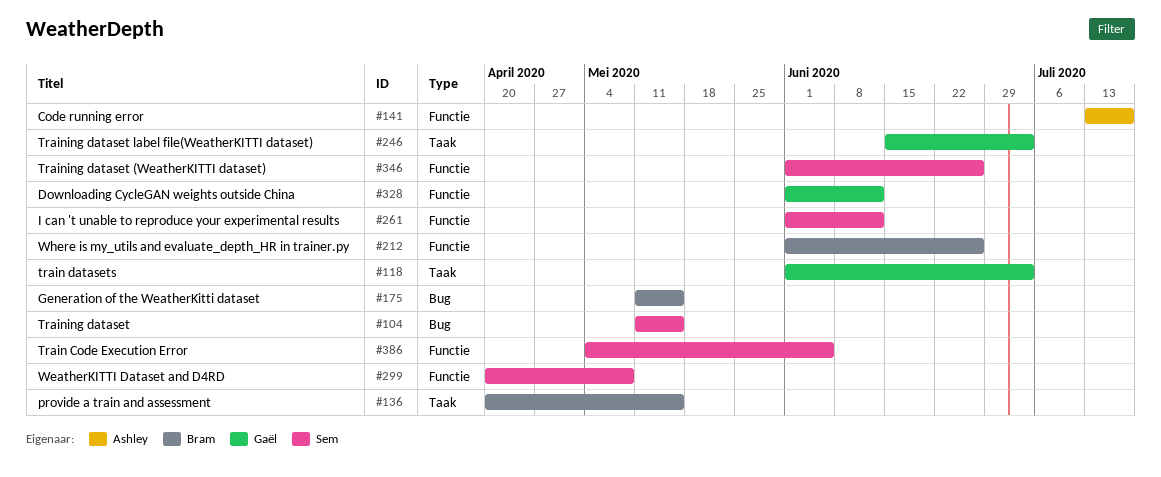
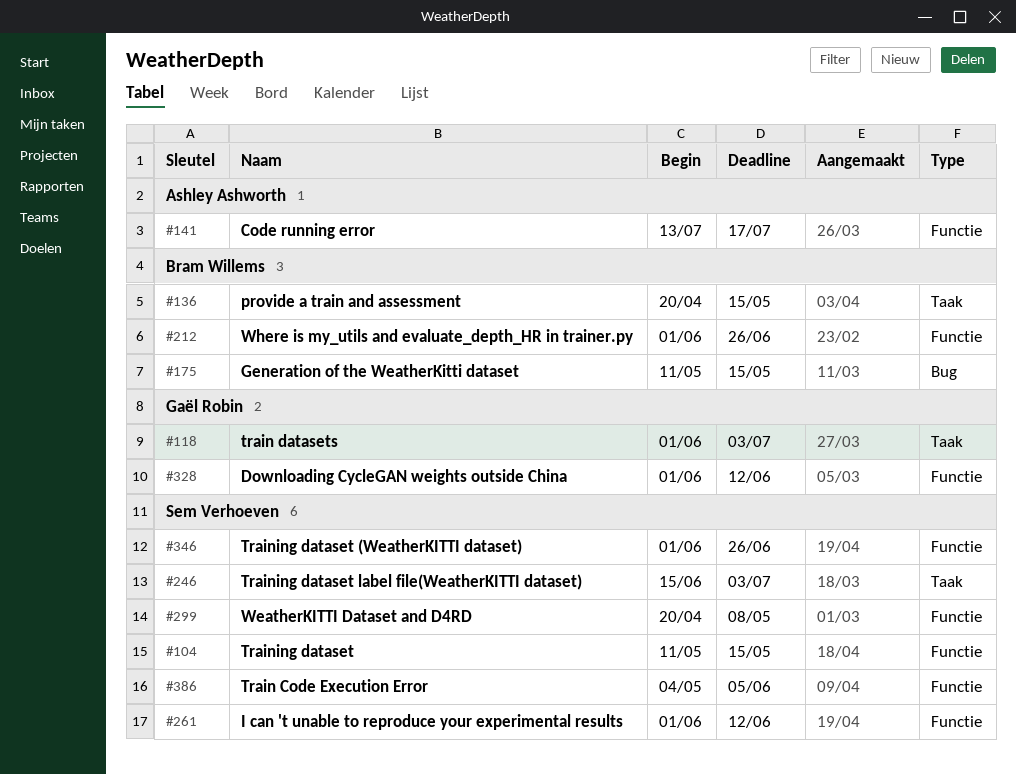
#104, label: Bug -> Functie
#246, owner: Gaël Robin -> Sem Verhoeven

